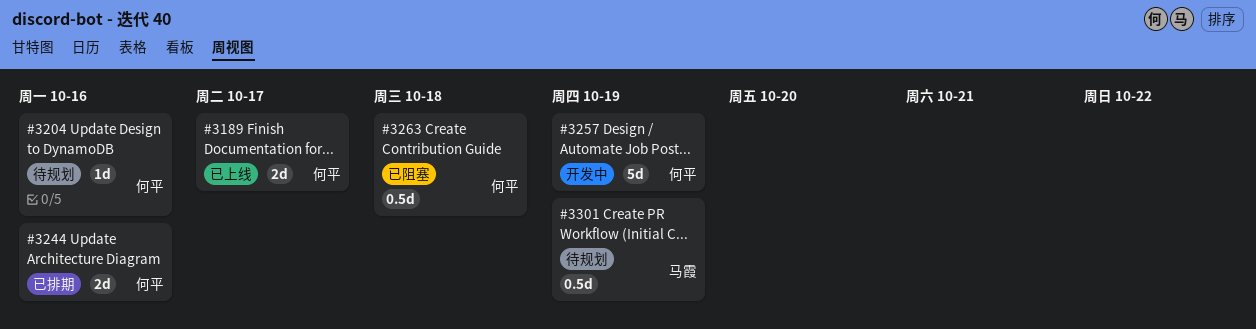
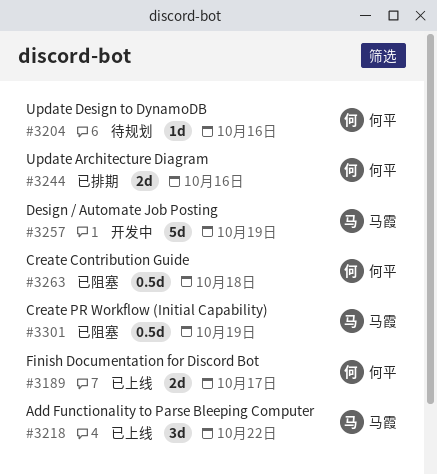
#3218: none -> present
#3257, owner: 何平 -> 马霞
#3301, status: 待规划 -> 已阻塞

